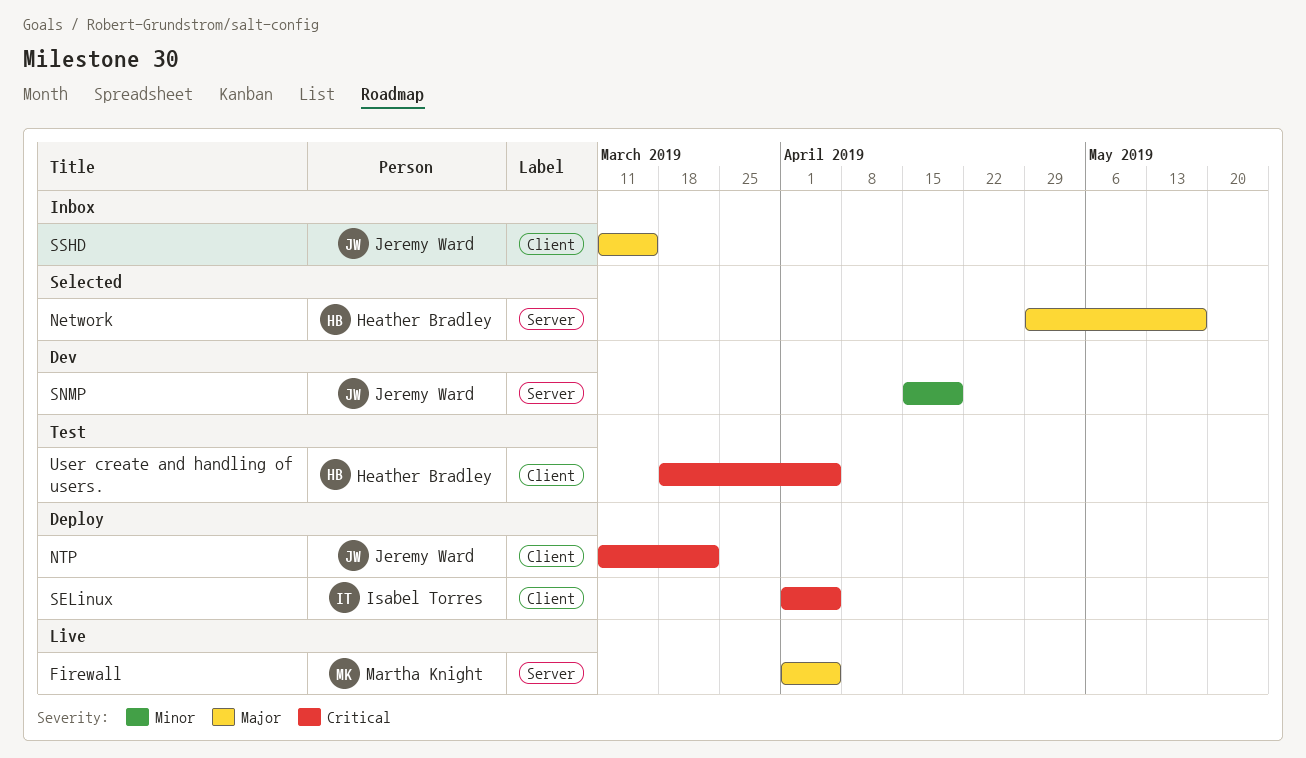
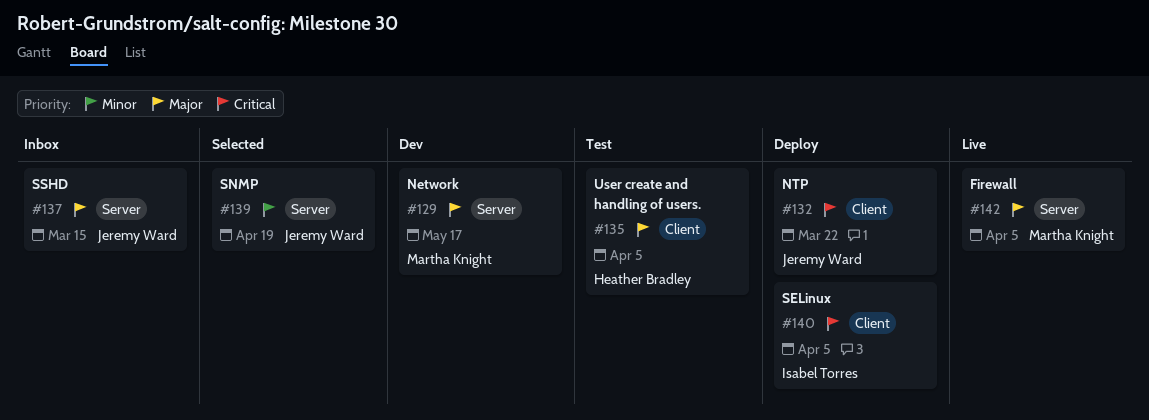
Network, status: Selected -> Dev
Network, owner: Heather Bradley -> Martha Knight
SNMP, status: Dev -> Selected
SSHD, label: Client -> Server
User create and handling of users., priority: Critical -> Major

